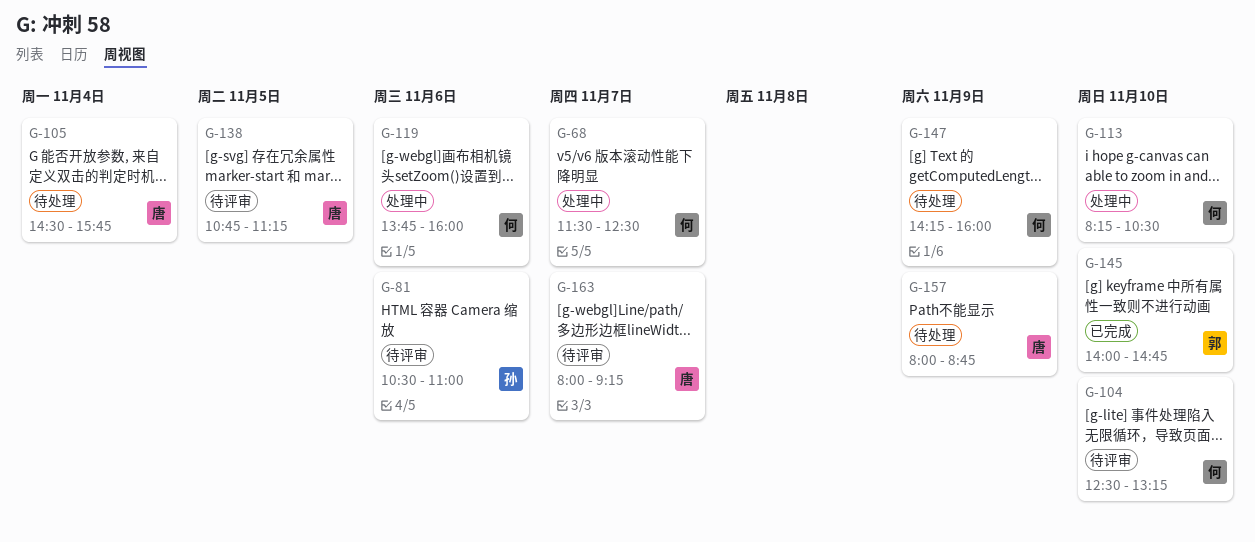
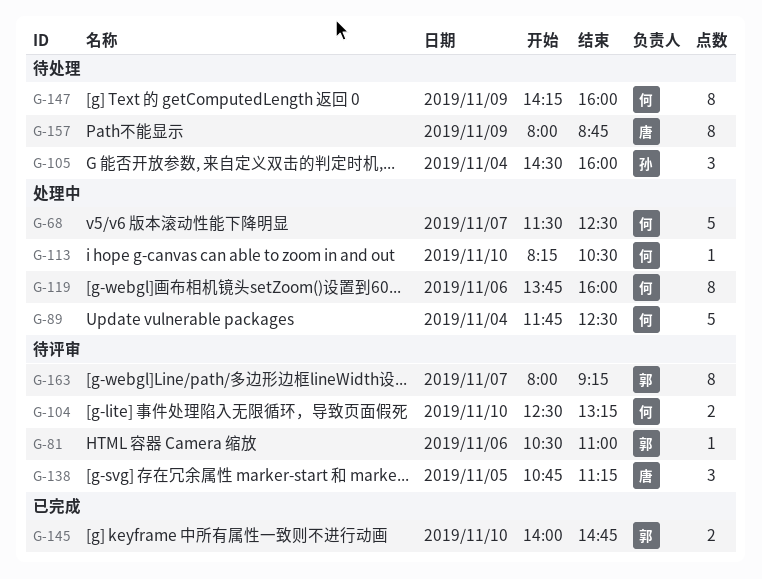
G-81, owner: 孙 -> 郭
G-89: none -> present
G-105, owner: 唐 -> 孙
G-105, ends: 15:45 -> 16:00
G-163, owner: 唐 -> 郭

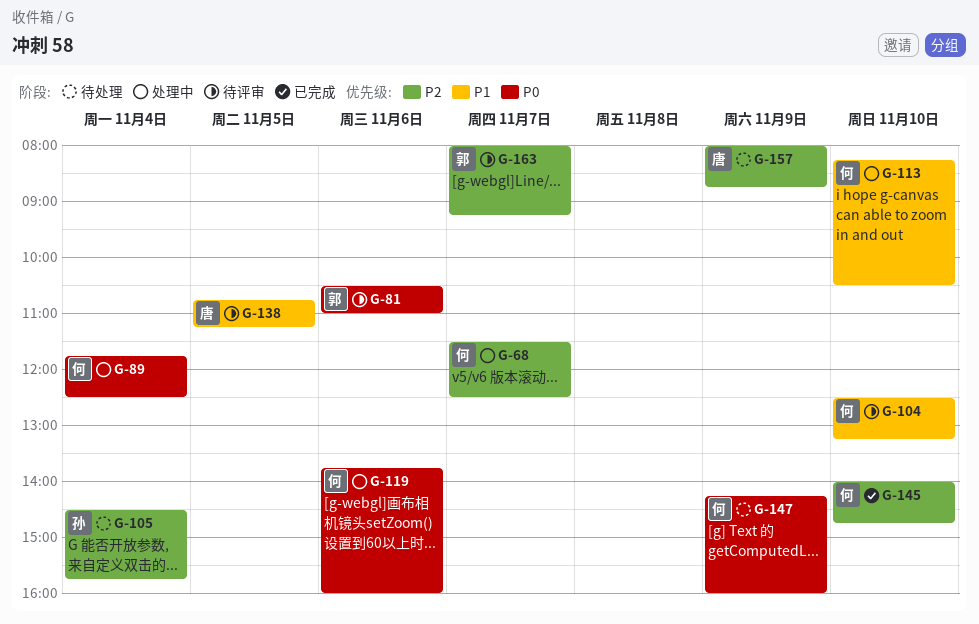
G-105, ends: 16:00 -> 15:45
G-145, owner: 郭 -> 何

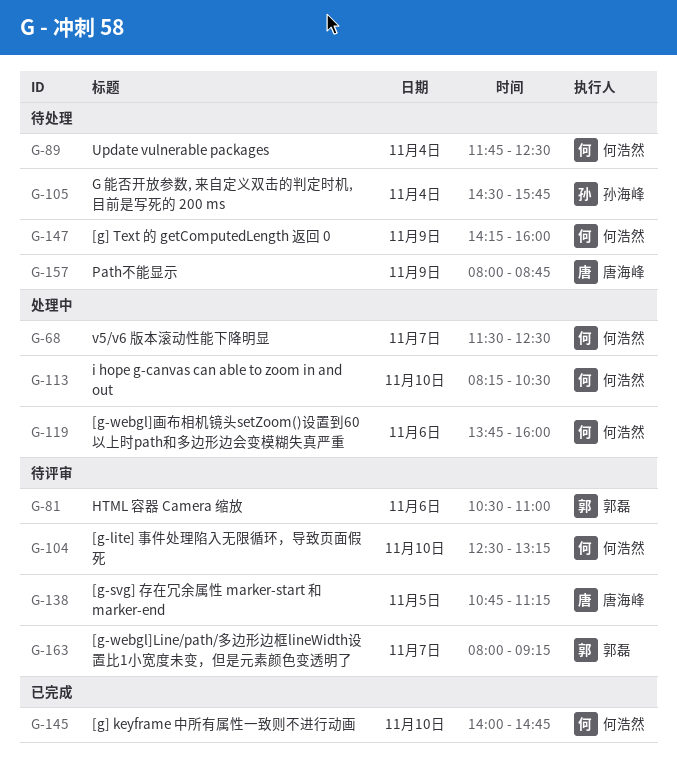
G-89, status: 处理中 -> 待处理

